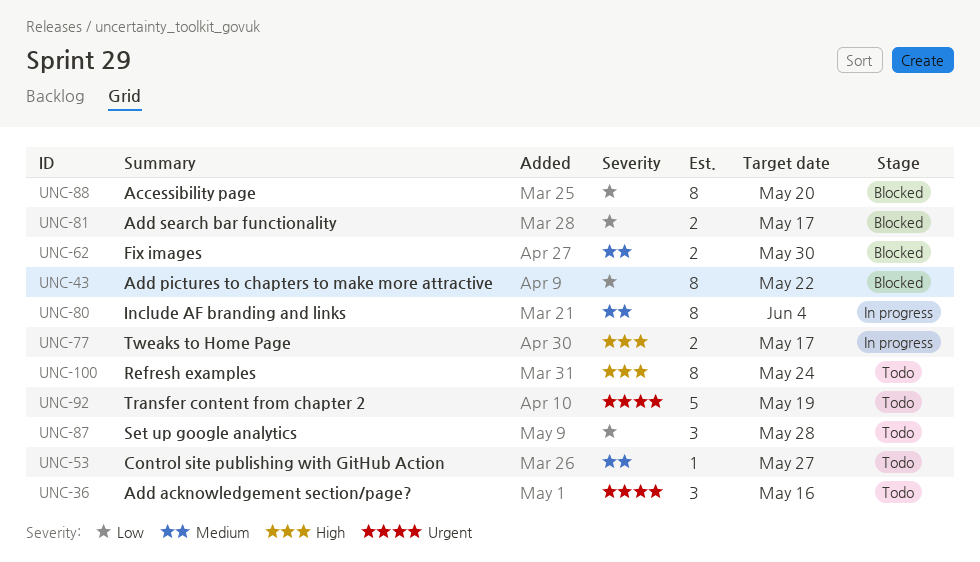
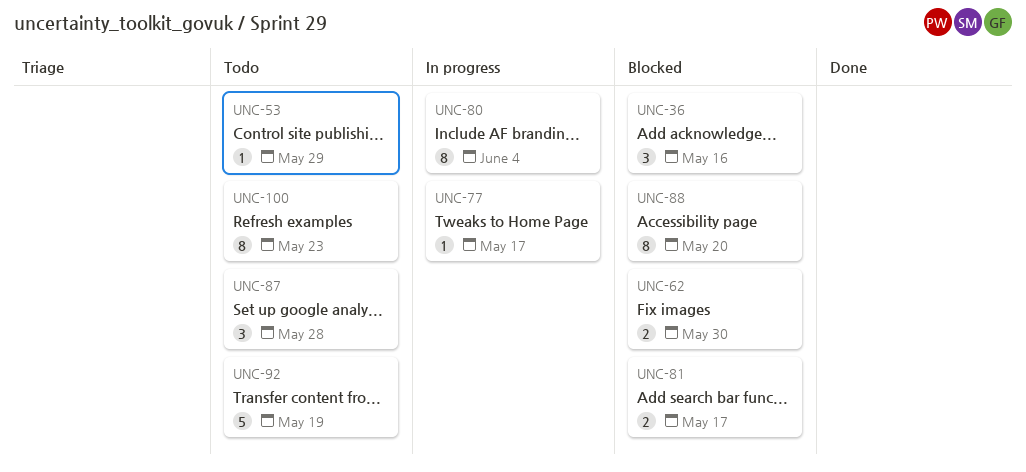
UNC-36, status: Todo -> Blocked
UNC-43: present -> none
UNC-53, due: May 27 -> May 29
UNC-77, estimate: 2 -> 1
UNC-100, due: May 24 -> May 23

